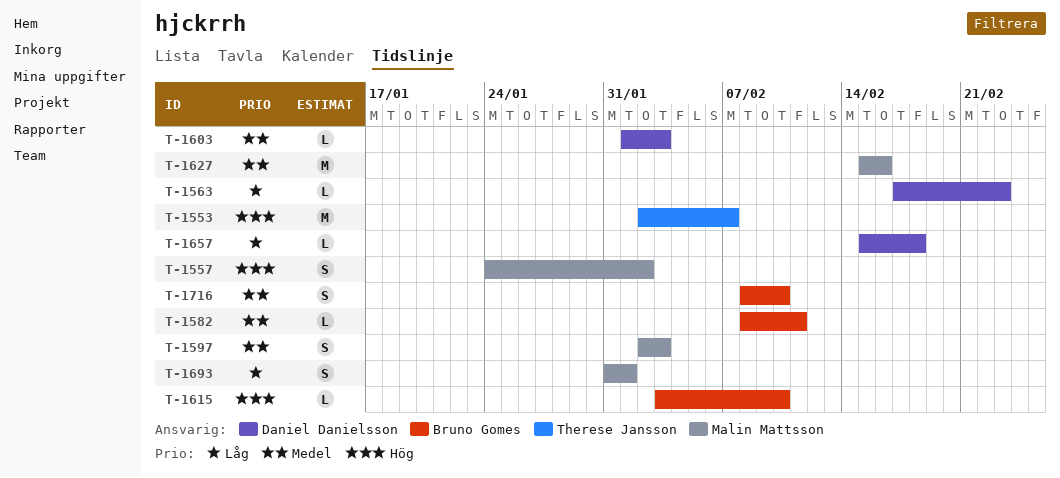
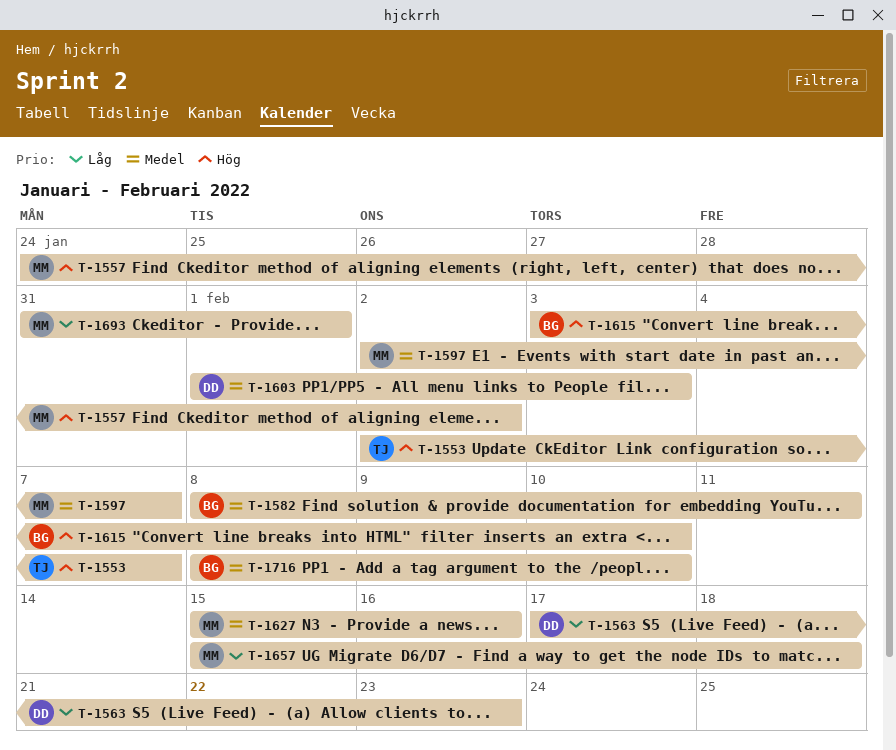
T-1597, due: Feb 3 -> Feb 7
T-1657, owner: Daniel Danielsson -> Malin Mattsson

